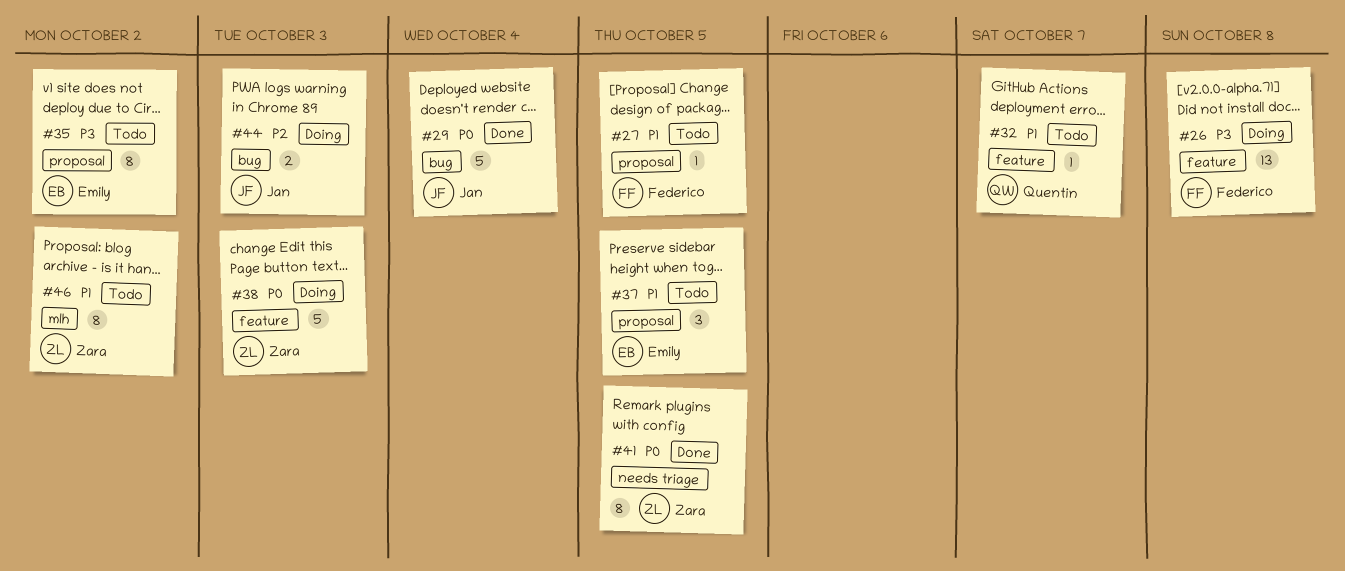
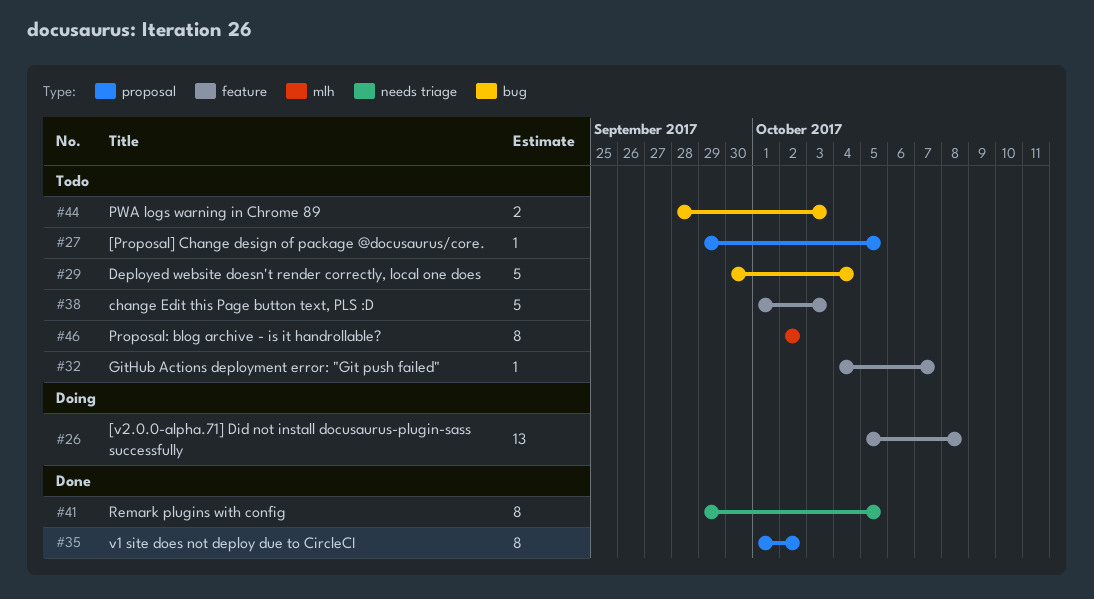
#29, status: Done -> Todo
#35, status: Todo -> Done
#37: present -> none
#38, status: Doing -> Todo
#44, status: Doing -> Todo

